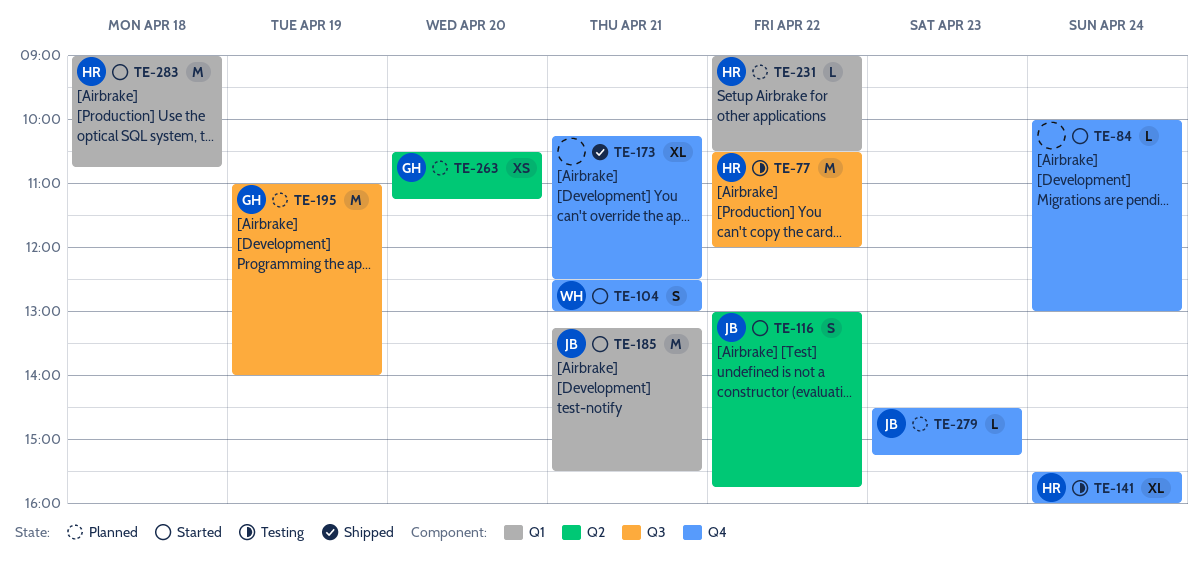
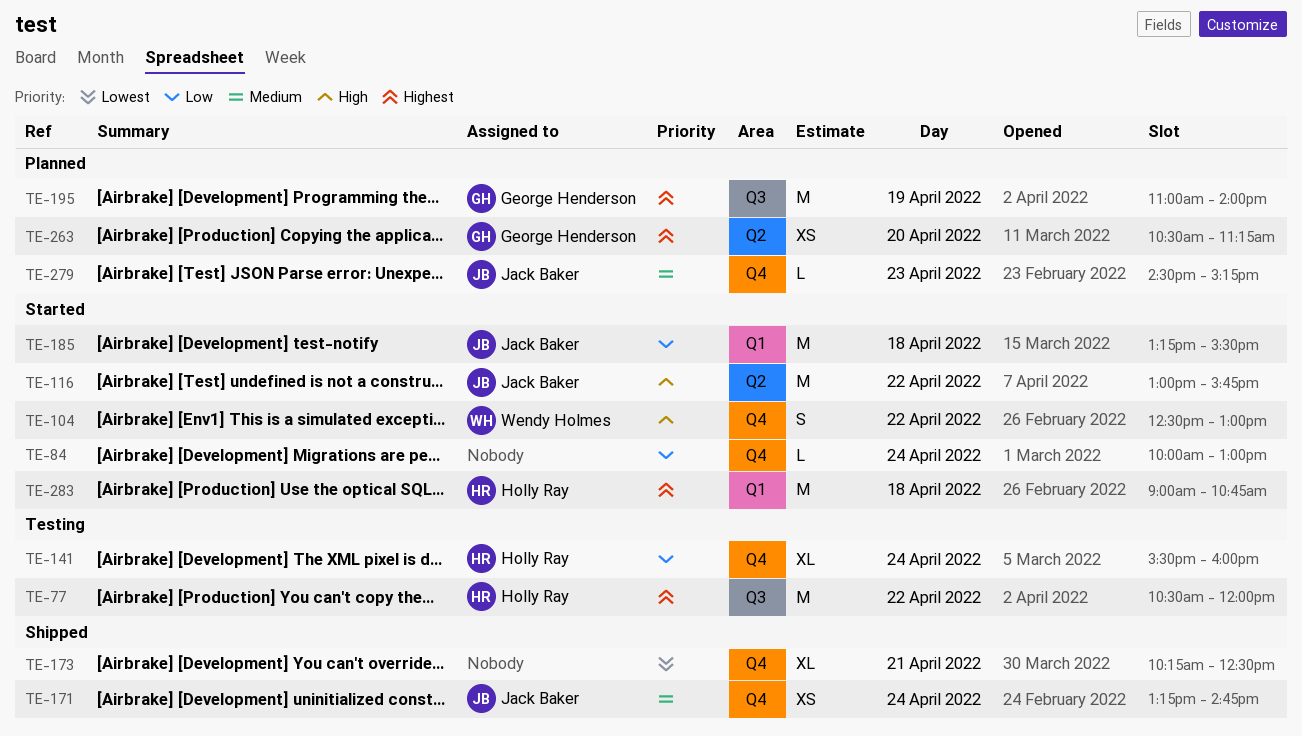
TE-104, day: Apr 21 -> Apr 22
TE-116, estimate: S -> M
TE-171: none -> present
TE-185, day: Apr 21 -> Apr 18
TE-231: present -> none

